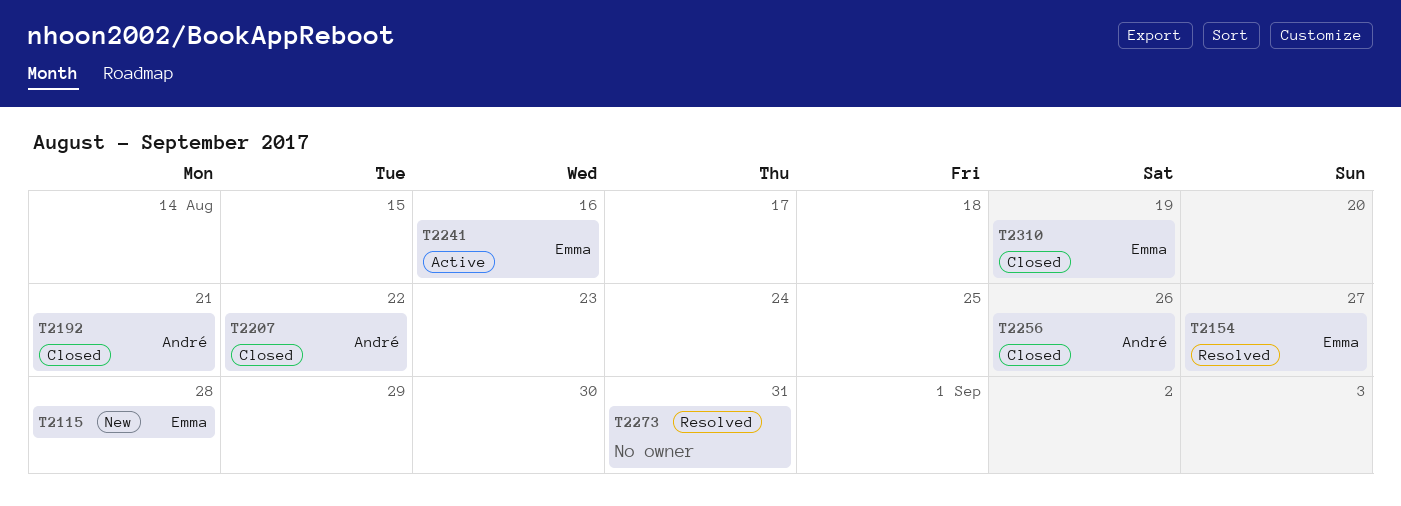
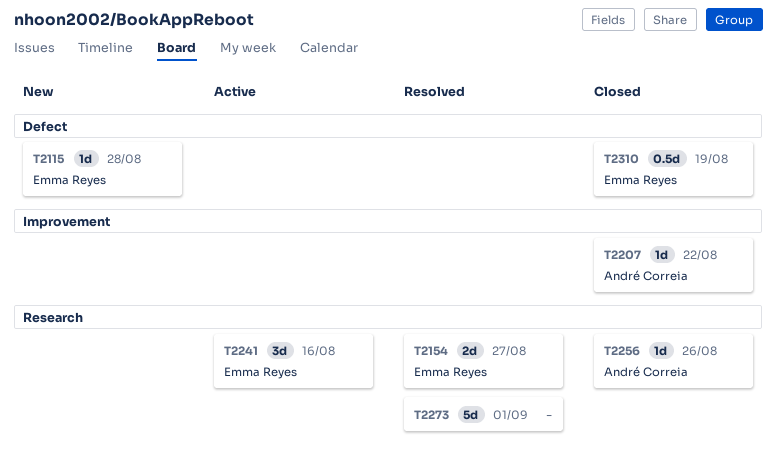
T2192: present -> none
T2273, due: Aug 31 -> Sep 1

